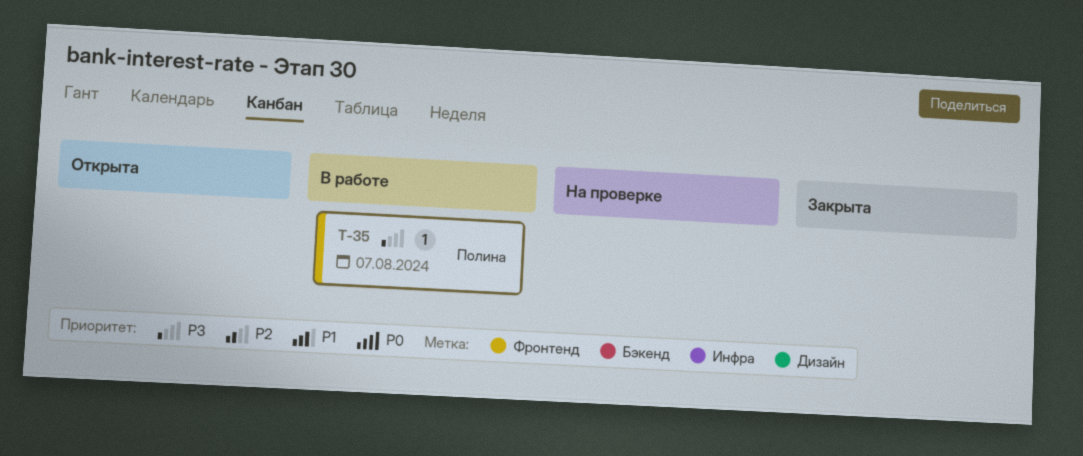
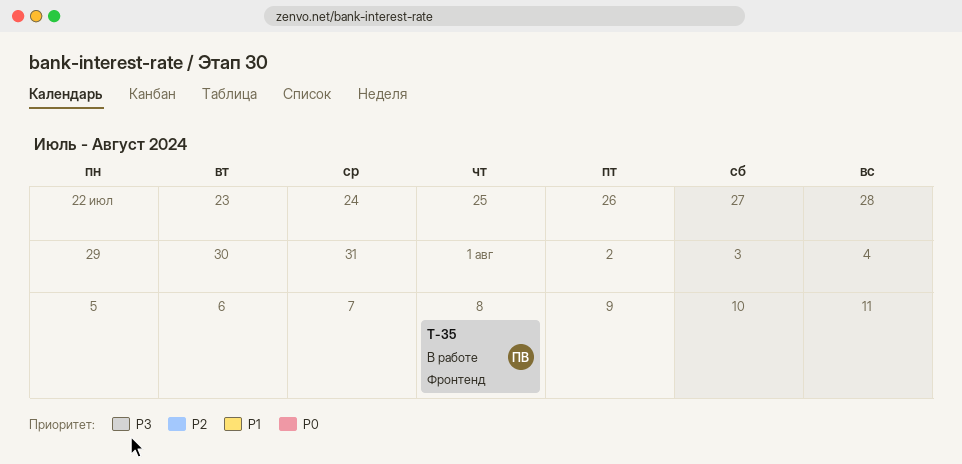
T-35, due: Aug 7 -> Aug 8

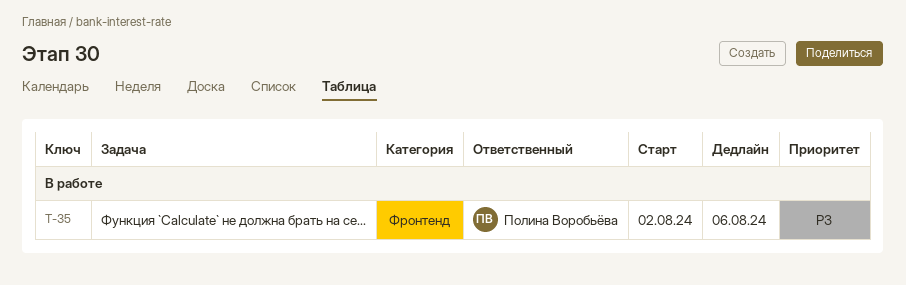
T-35, due: Aug 8 -> Aug 6

